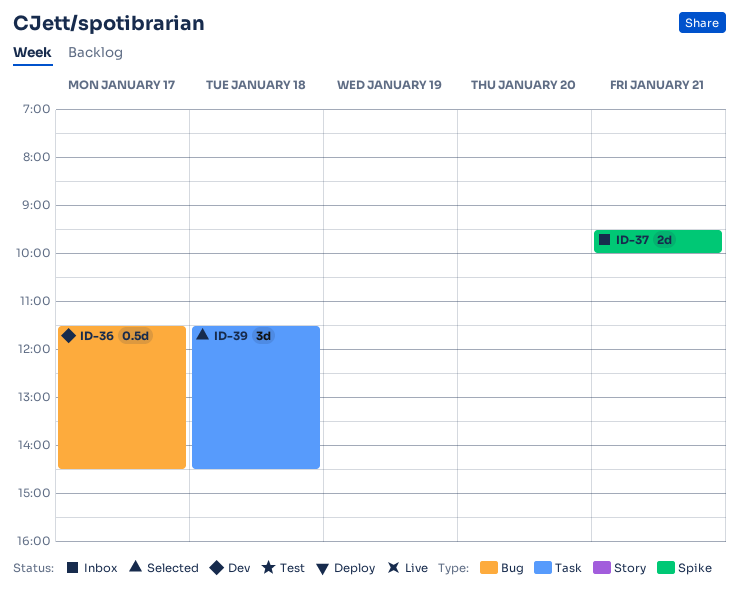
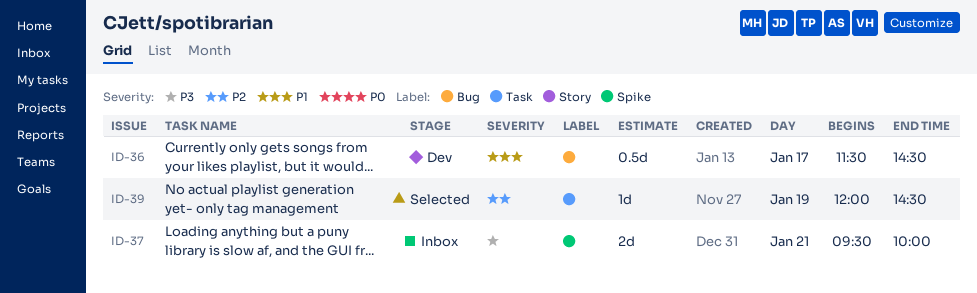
ID-39, estimate: 3d -> 1d
ID-39, day: Jan 18 -> Jan 19
ID-39, begins: 11:30 -> 12:00

